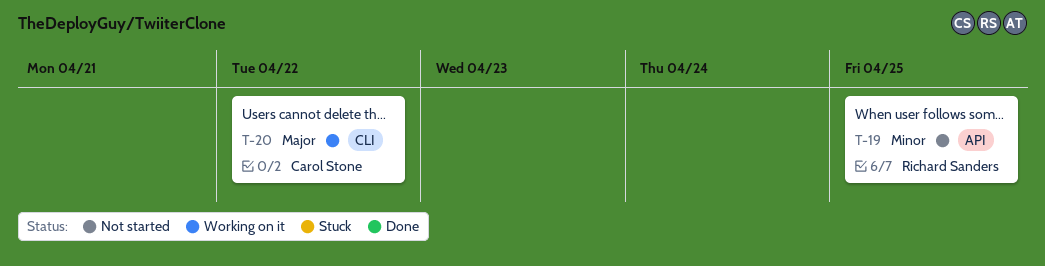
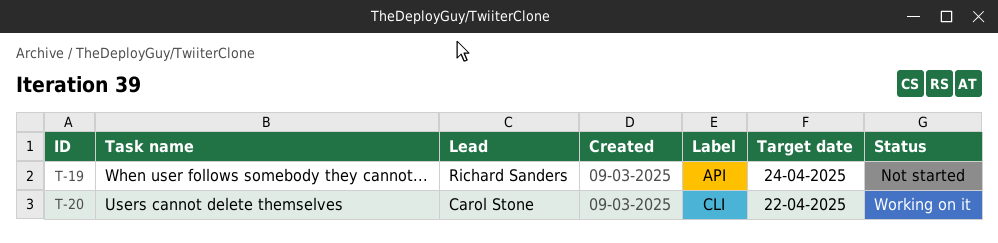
T-19, due: Apr 25 -> Apr 24

